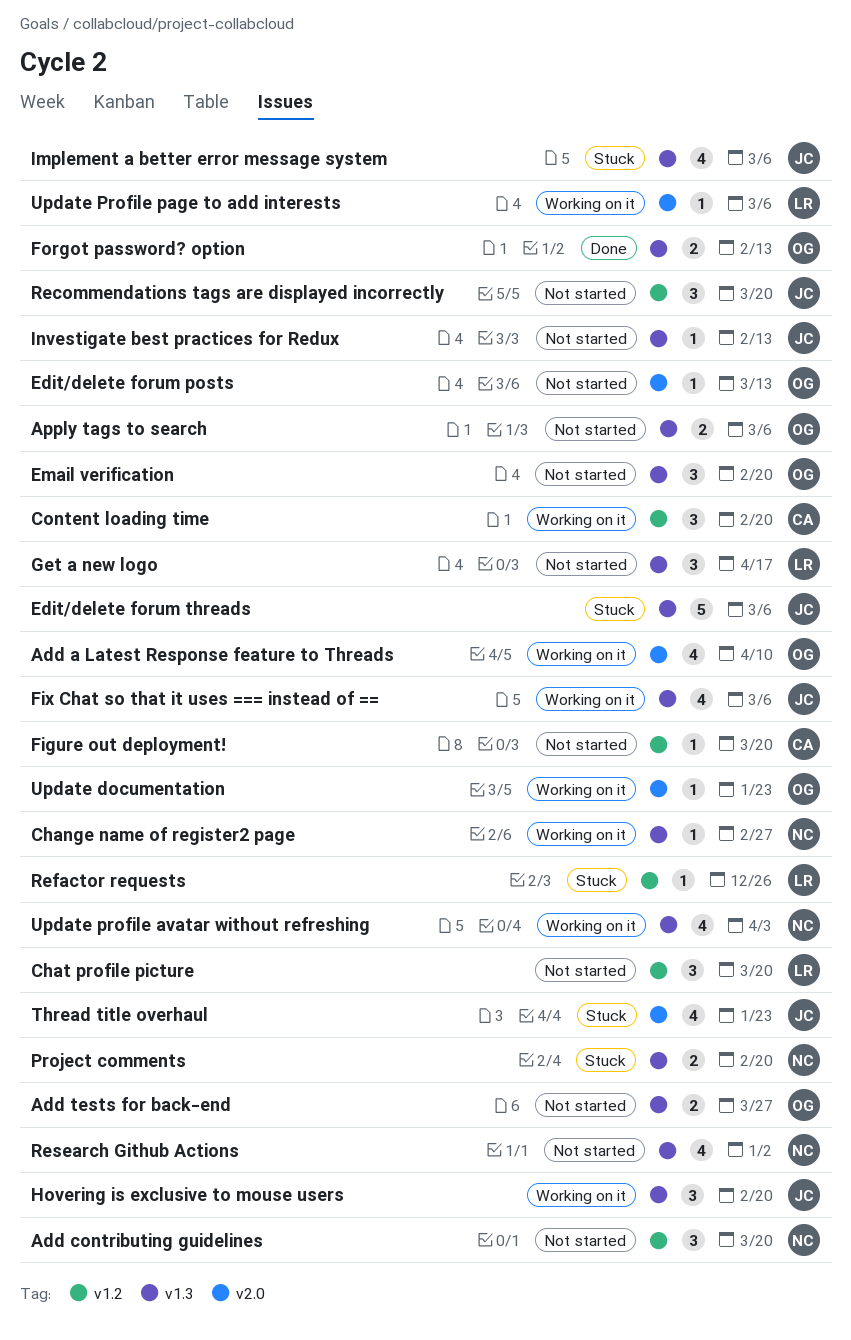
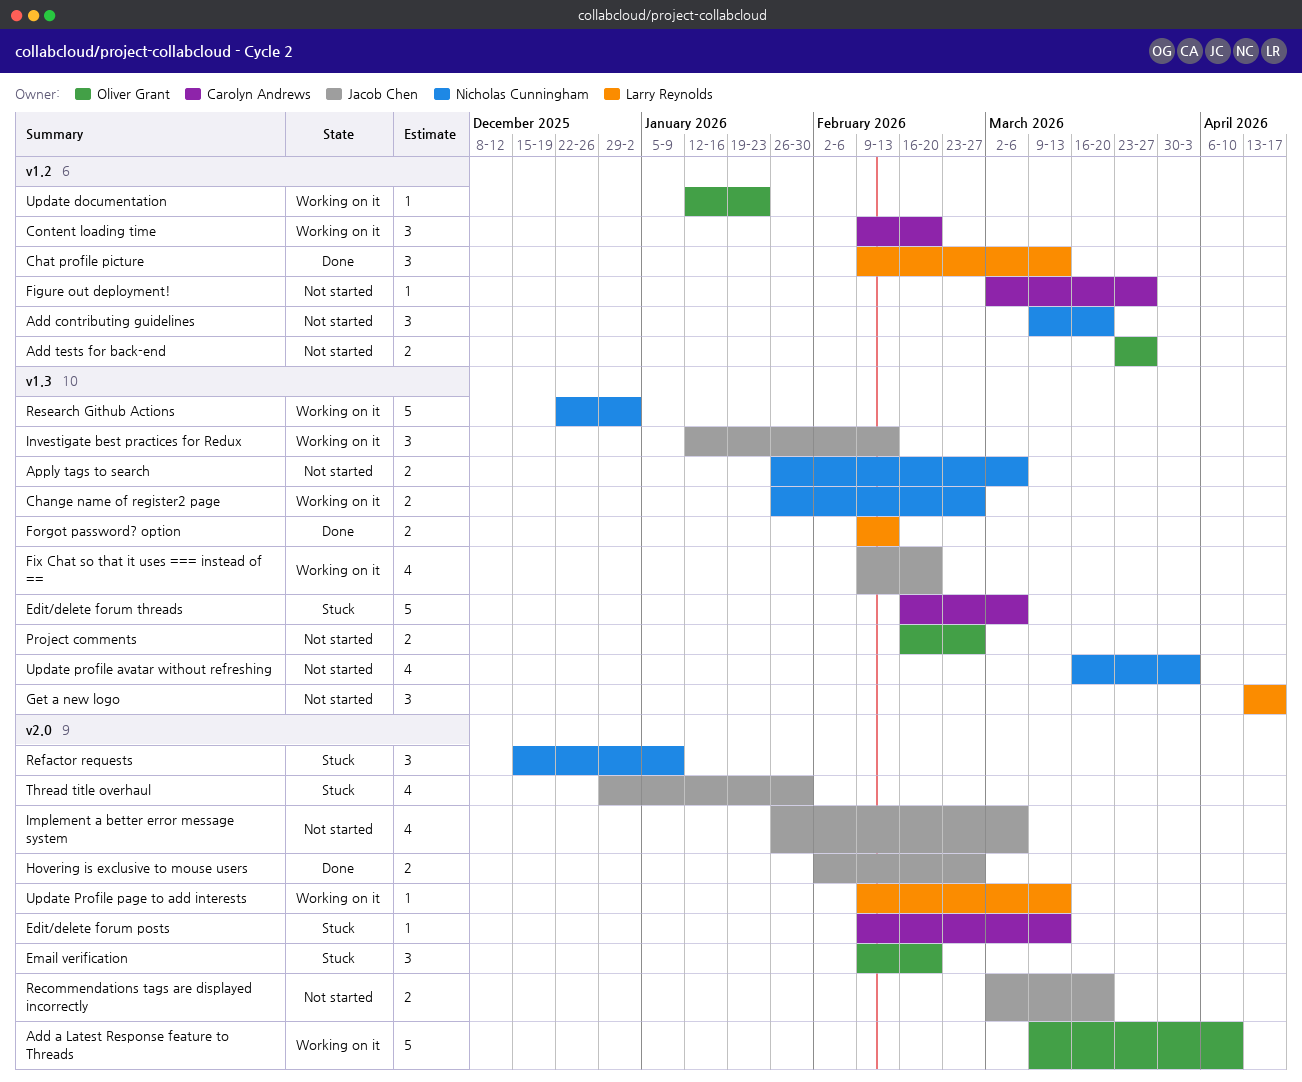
Add a Latest Response feature to Threads, estimate: 4 -> 5
Add tests for back-end, label: v1.3 -> v1.2
Apply tags to search, owner: Oliver Grant -> Nicholas Cunningham
Change name of register2 page, estimate: 1 -> 2
Chat profile picture, status: Not started -> Done
Chat profile picture, due: Mar 20 -> Mar 13
Edit/delete forum posts, status: Not started -> Stuck
Edit/delete forum posts, owner: Oliver Grant -> Carolyn Andrews
Edit/delete forum threads, owner: Jacob Chen -> Carolyn Andrews
Email verification, status: Not started -> Stuck
Email verification, label: v1.3 -> v2.0
Figure out deployment!, due: Mar 20 -> Mar 27
Fix Chat so that it uses === instead of ==, due: Mar 6 -> Feb 20
Forgot password? option, owner: Oliver Grant -> Larry Reynolds
Hovering is exclusive to mouse users, status: Working on it -> Done
Hovering is exclusive to mouse users, label: v1.3 -> v2.0
Hovering is exclusive to mouse users, estimate: 3 -> 2
Hovering is exclusive to mouse users, due: Feb 20 -> Feb 27
Implement a better error message system, status: Stuck -> Not started
Implement a better error message system, label: v1.3 -> v2.0
Investigate best practices for Redux, status: Not started -> Working on it
Investigate best practices for Redux, estimate: 1 -> 3
Project comments, status: Stuck -> Not started
Project comments, owner: Nicholas Cunningham -> Oliver Grant
Project comments, due: Feb 20 -> Feb 27
Recommendations tags are displayed incorrectly, label: v1.2 -> v2.0
Recommendations tags are displayed incorrectly, estimate: 3 -> 2
Refactor requests, owner: Larry Reynolds -> Nicholas Cunningham
Refactor requests, label: v1.2 -> v2.0
Refactor requests, estimate: 1 -> 3
Refactor requests, due: Dec 26 -> Jan 9
Research Github Actions, status: Not started -> Working on it
Research Github Actions, estimate: 4 -> 5
Thread title overhaul, due: Jan 23 -> Jan 30
Update documentation, label: v2.0 -> v1.2
Update profile avatar without refreshing, status: Working on it -> Not started
Update Profile page to add interests, due: Mar 6 -> Mar 13

